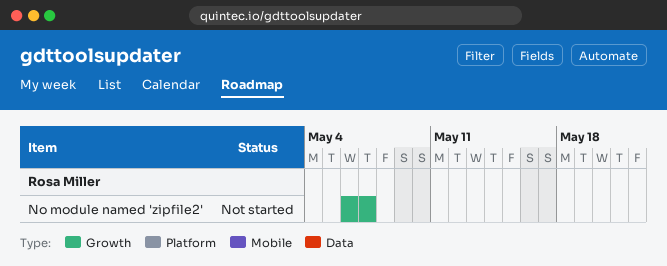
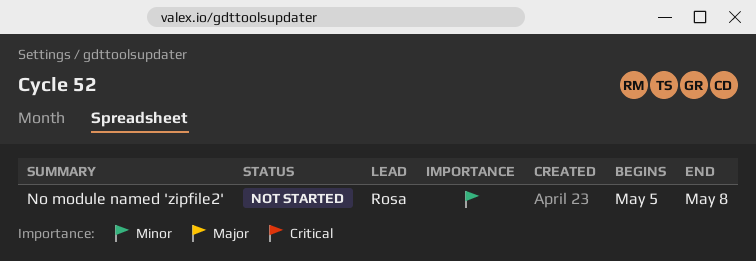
No module named 'zipfile2', start: May 6 -> May 5
No module named 'zipfile2', due: May 7 -> May 8

